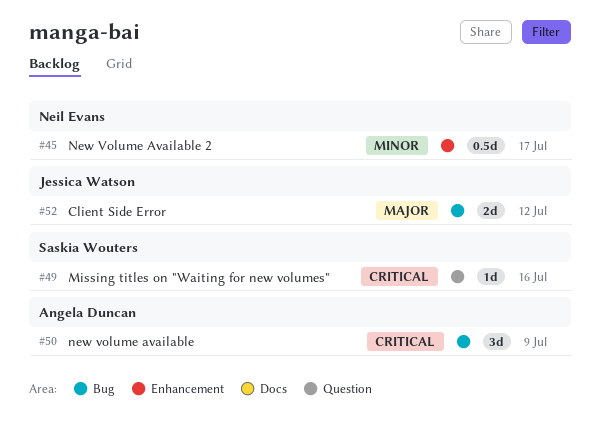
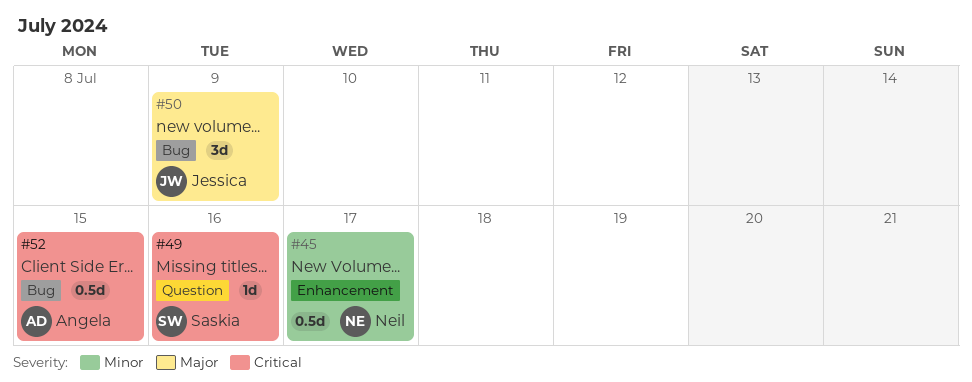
#50, owner: Angela Duncan -> Jessica Watson
#50, priority: Critical -> Major
#52, owner: Jessica Watson -> Angela Duncan
#52, priority: Major -> Critical
#52, estimate: 2d -> 0.5d
#52, due: Jul 12 -> Jul 15

